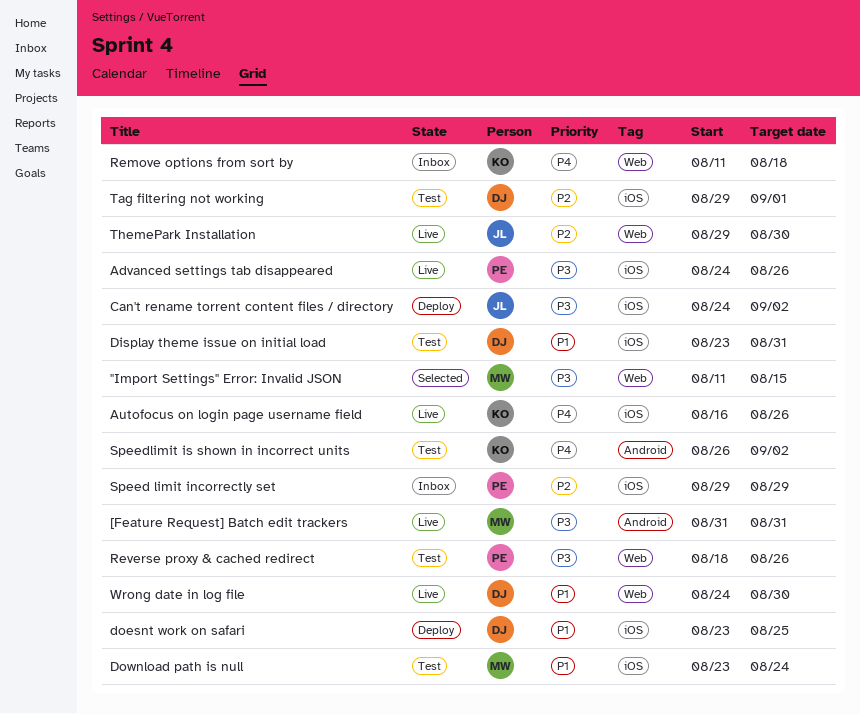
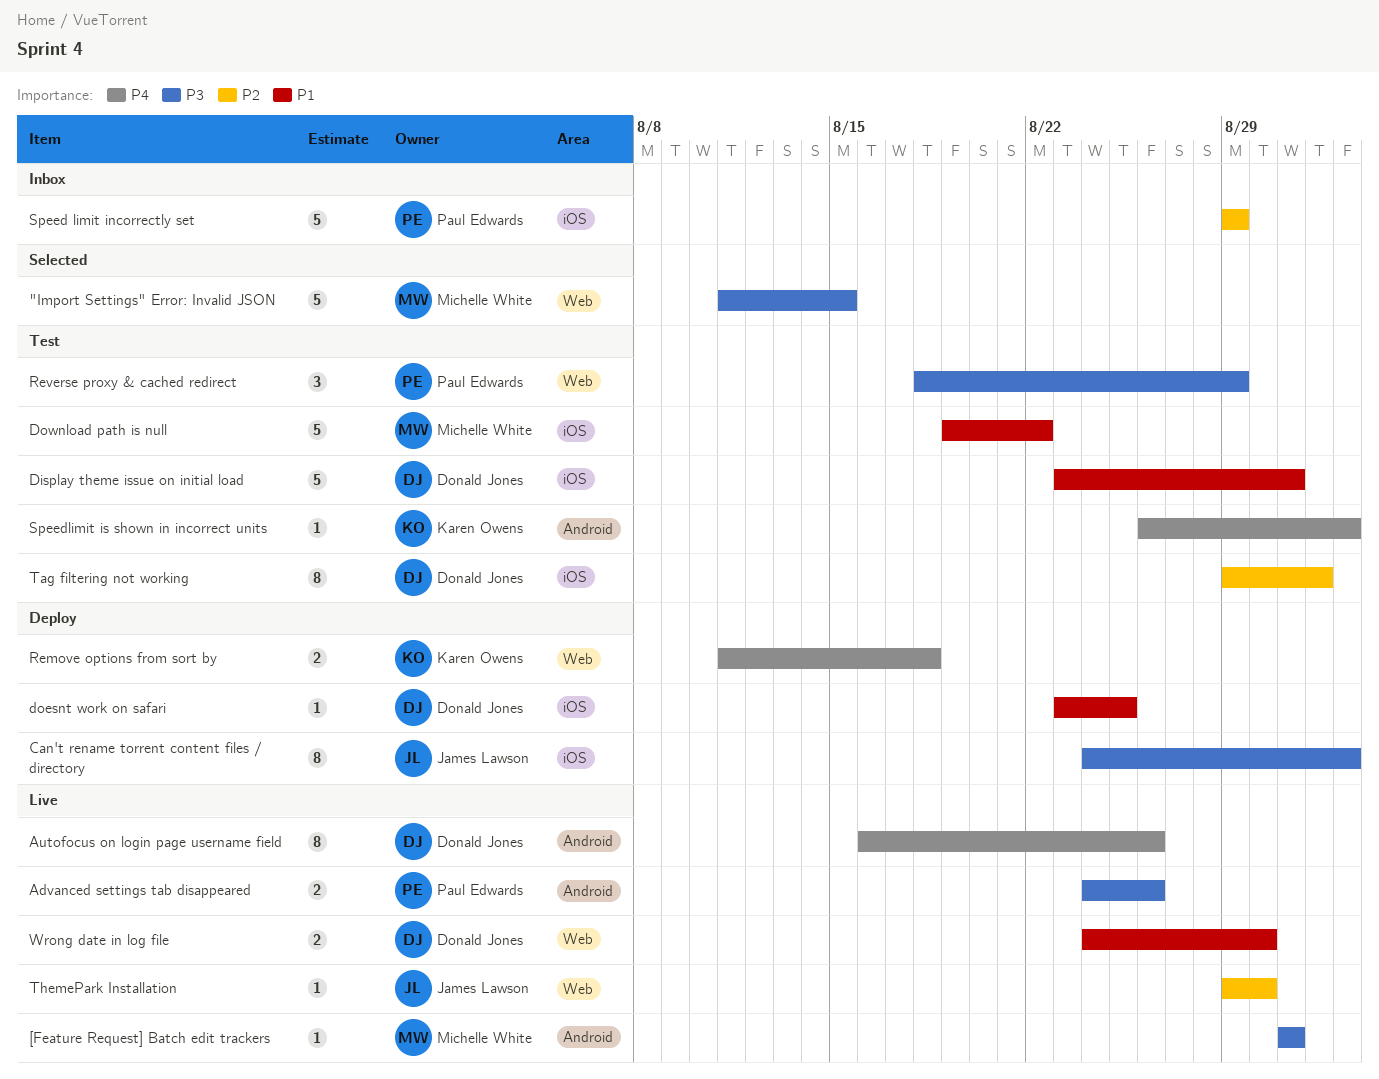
Advanced settings tab disappeared, label: iOS -> Android
Autofocus on login page username field, owner: Karen Owens -> Donald Jones
Autofocus on login page username field, label: iOS -> Android
Download path is null, start: Aug 23 -> Aug 19
Download path is null, due: Aug 24 -> Aug 22
Remove options from sort by, status: Inbox -> Deploy
Reverse proxy & cached redirect, due: Aug 26 -> Aug 29

